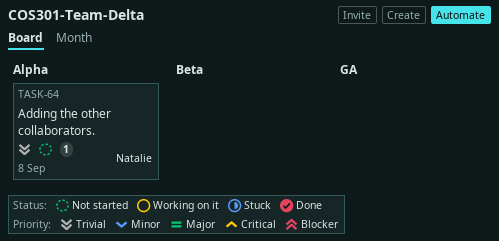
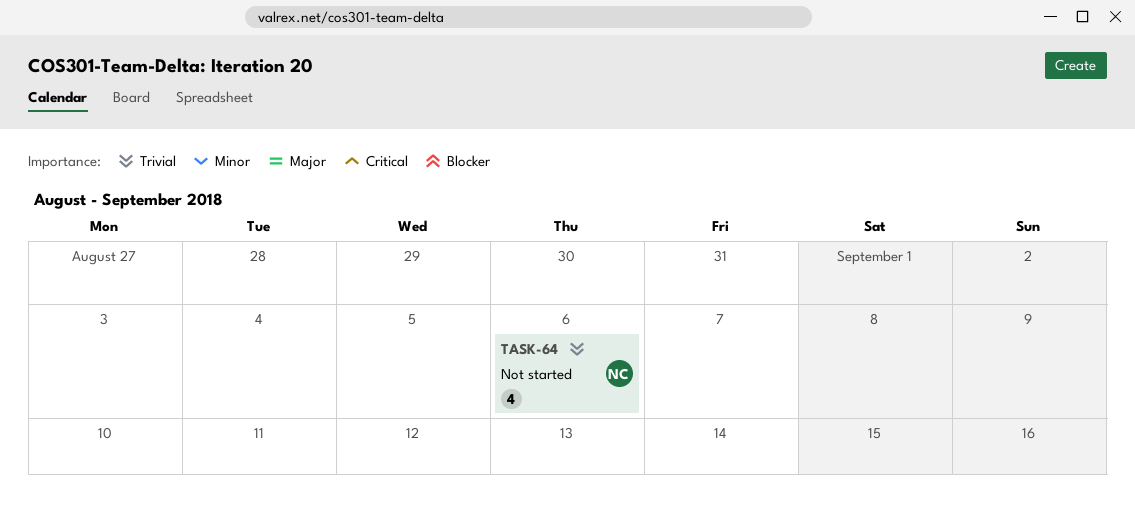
TASK-64, estimate: 1 -> 4
TASK-64, due: Sep 8 -> Sep 6

